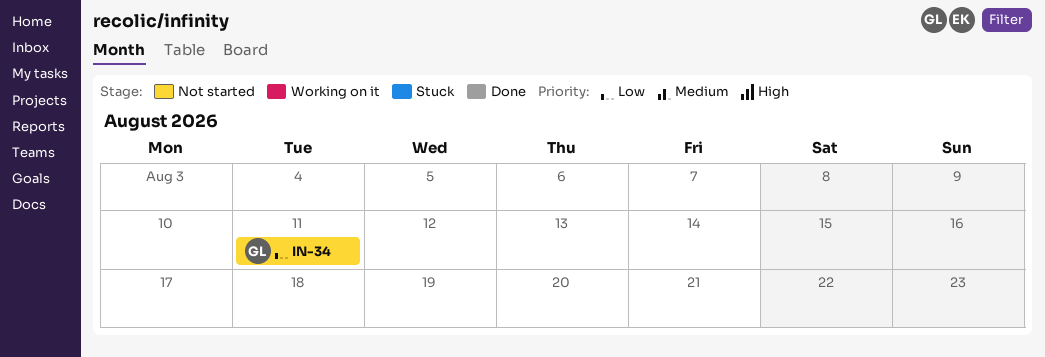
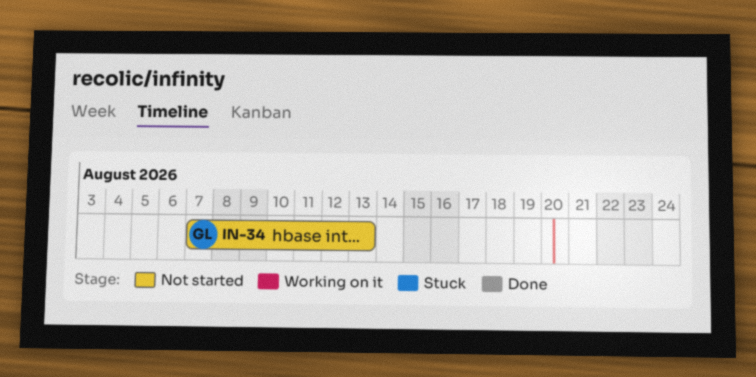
IN-34, start: Aug 11 -> Aug 7
IN-34, due: Aug 11 -> Aug 13

